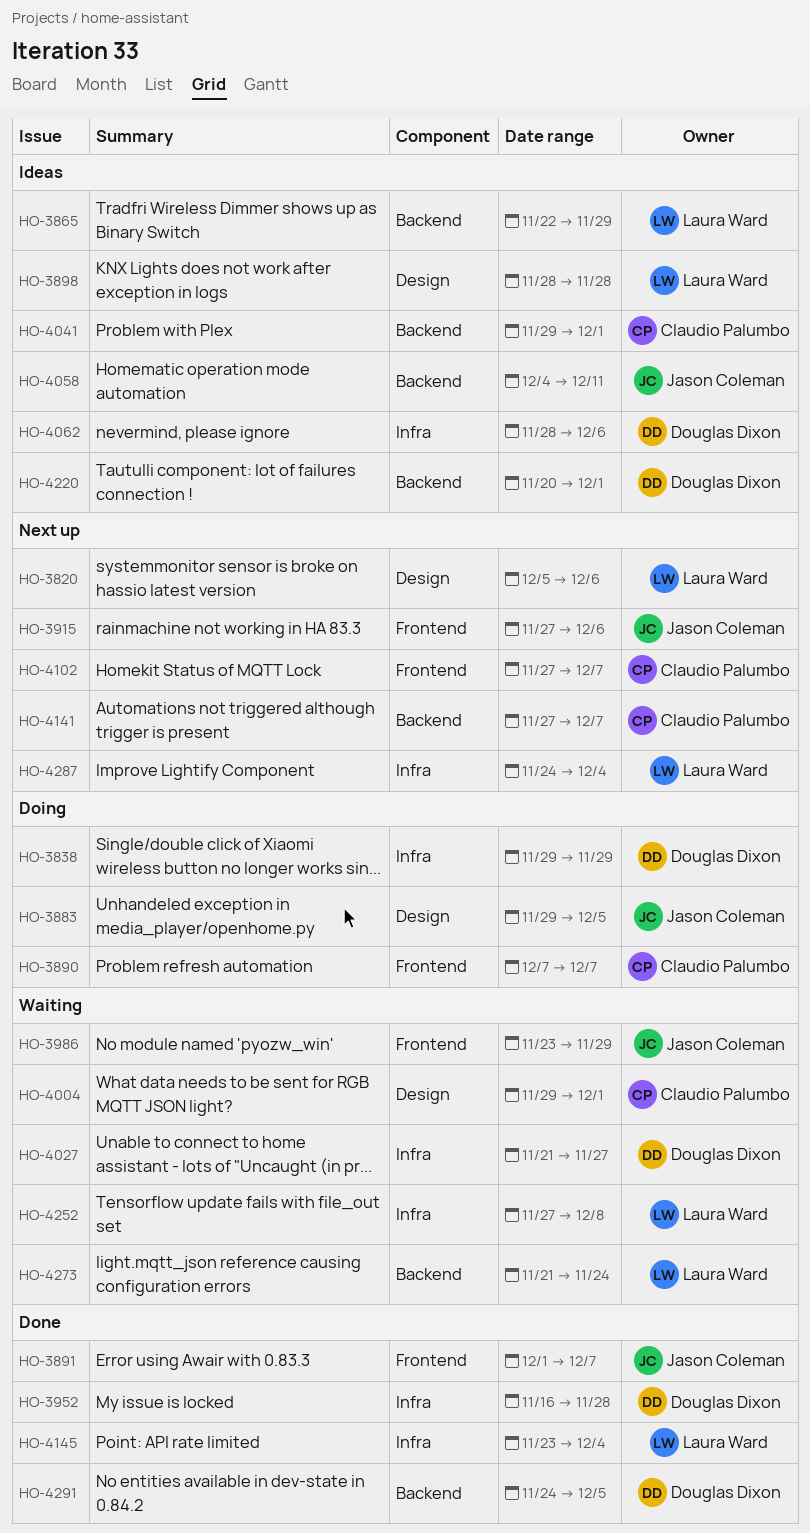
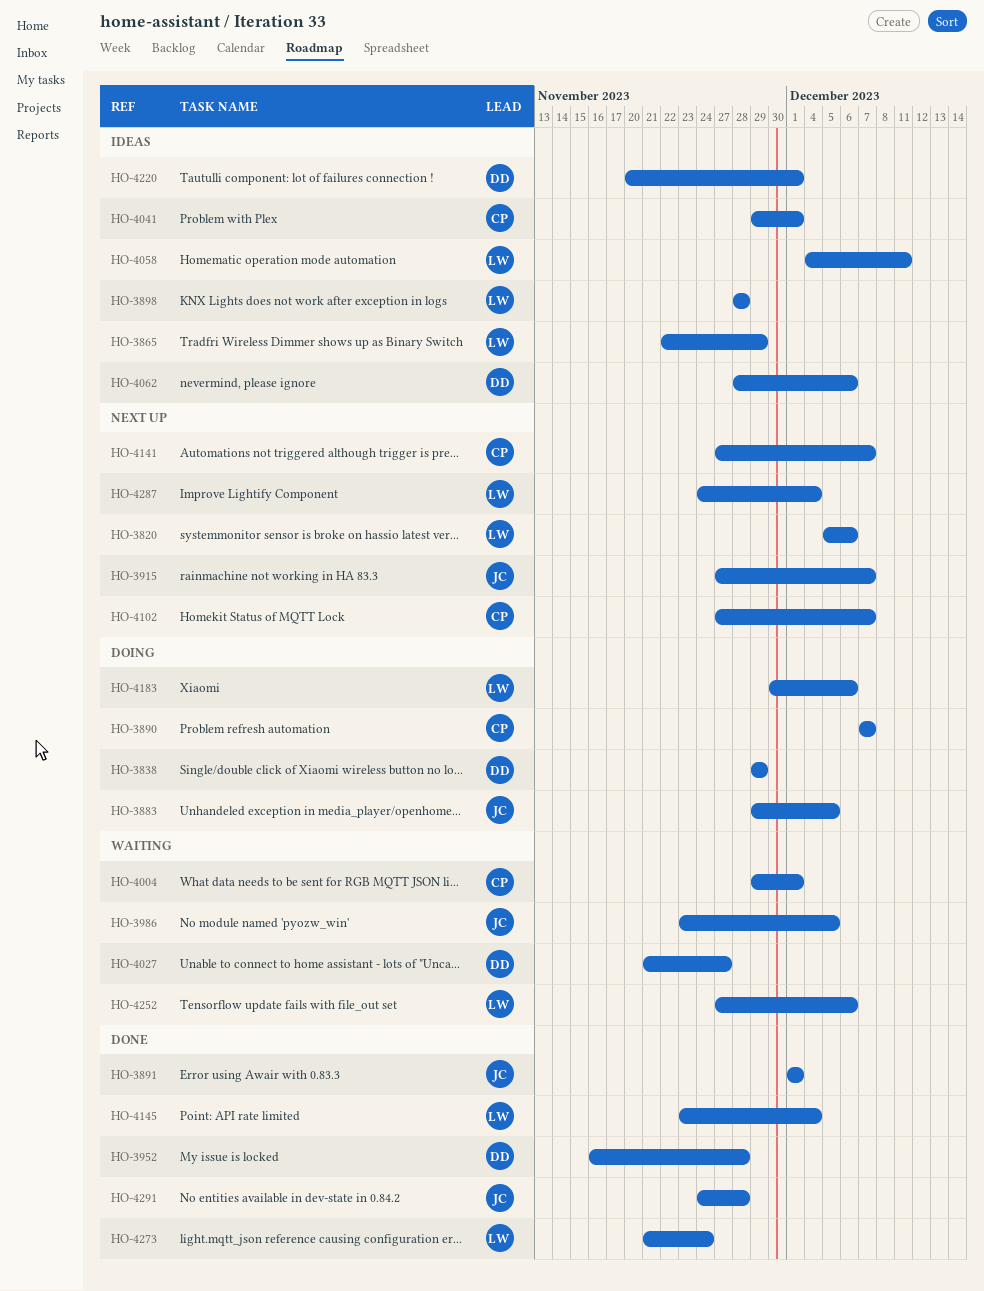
HO-3891, due: Dec 7 -> Dec 1
HO-3915, due: Dec 6 -> Dec 7
HO-3986, due: Nov 29 -> Dec 5
HO-4058, owner: Jason Coleman -> Laura Ward
HO-4183: none -> present
HO-4252, due: Dec 8 -> Dec 6
HO-4273, status: Waiting -> Done
HO-4291, owner: Douglas Dixon -> Jason Coleman
HO-4291, due: Dec 5 -> Nov 28

